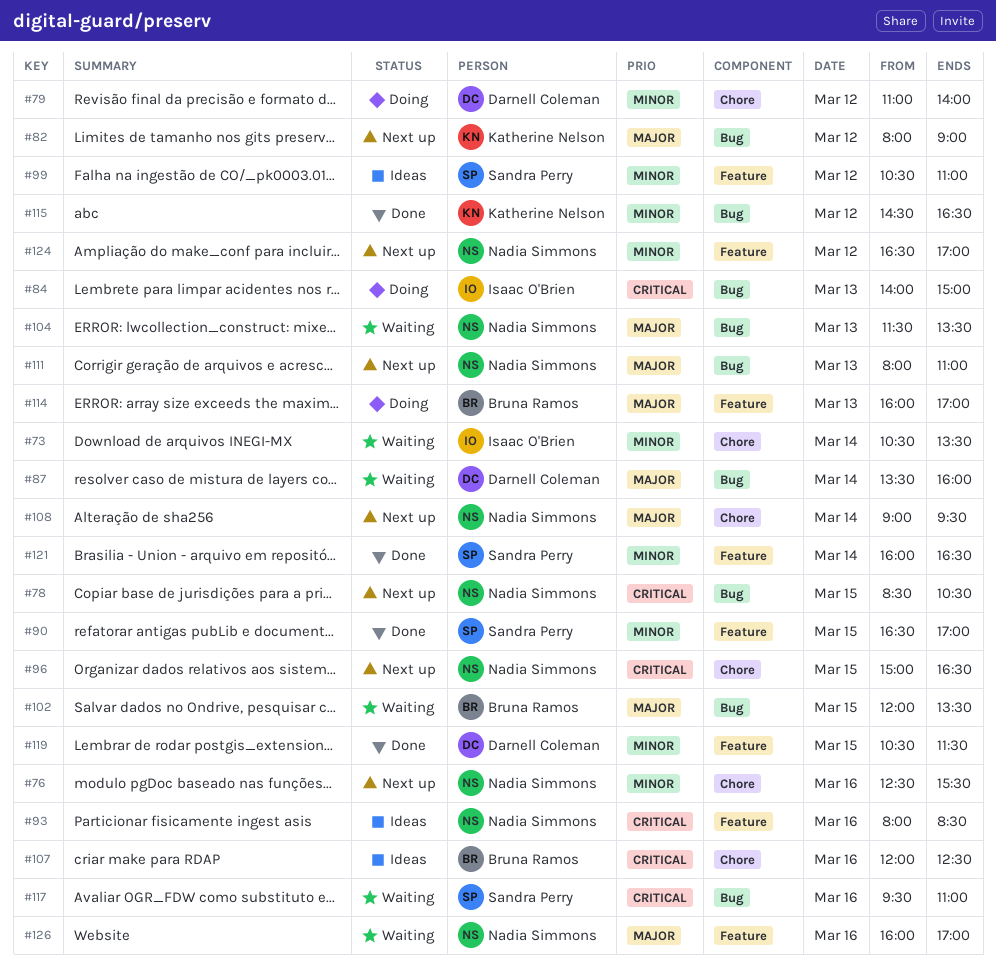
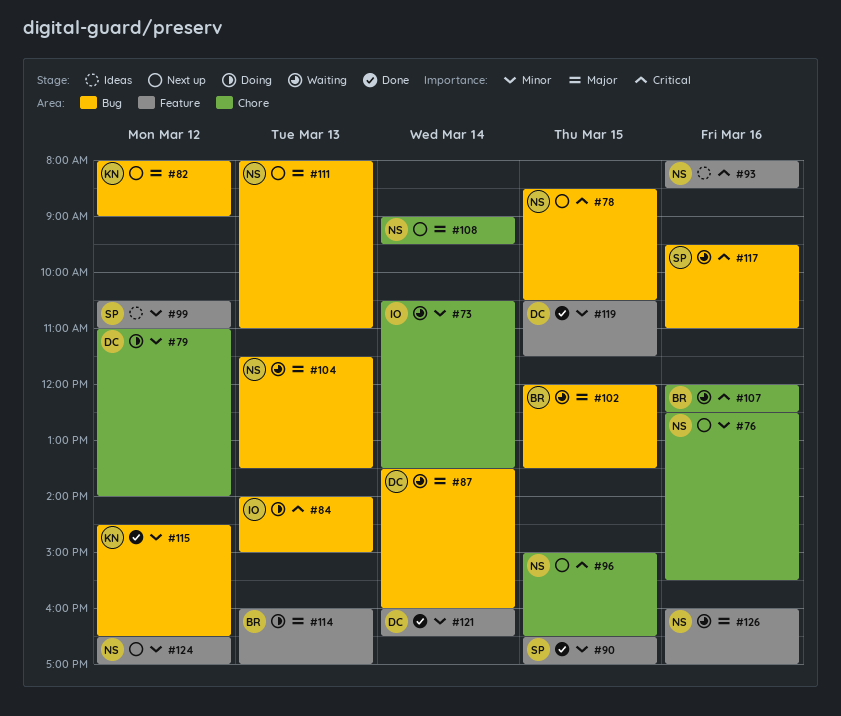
#107, status: Ideas -> Waiting
#121, owner: Sandra Perry -> Darnell Coleman

